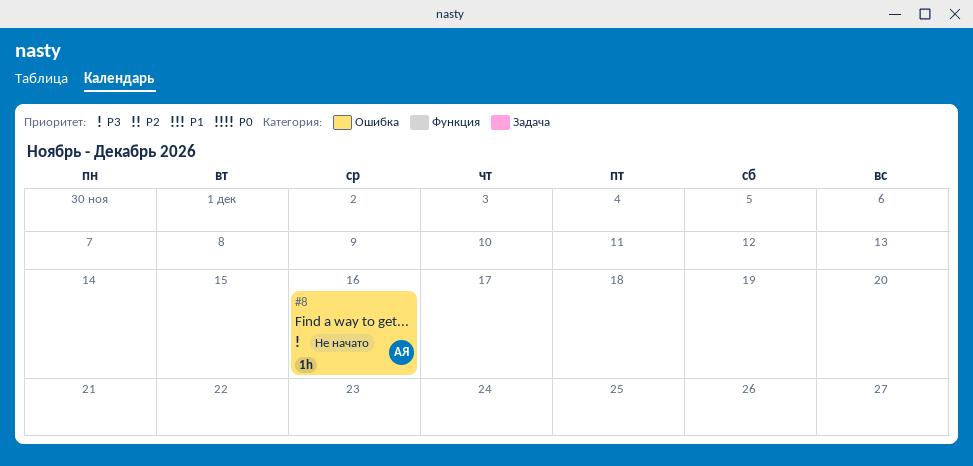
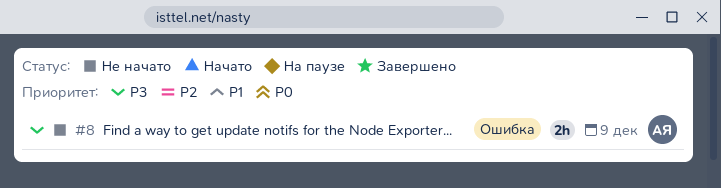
#8, estimate: 1h -> 2h
#8, due: Dec 16 -> Dec 9

